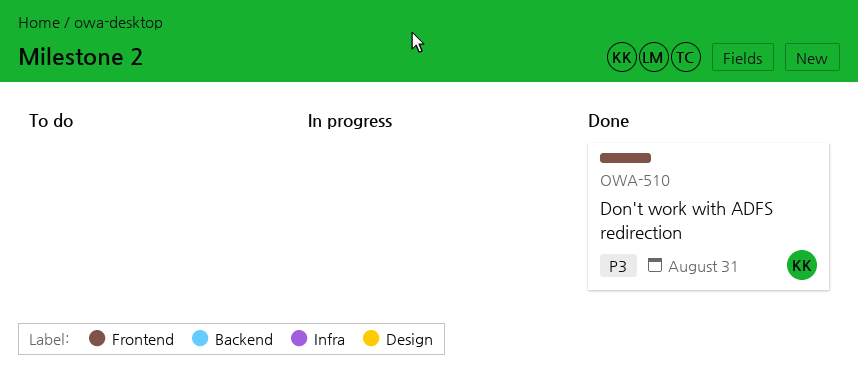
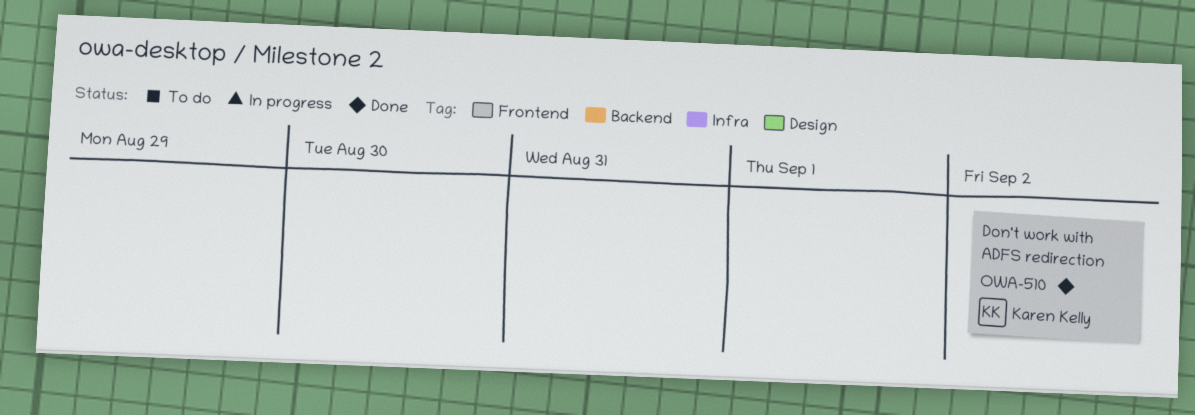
OWA-510, due: Aug 31 -> Sep 2

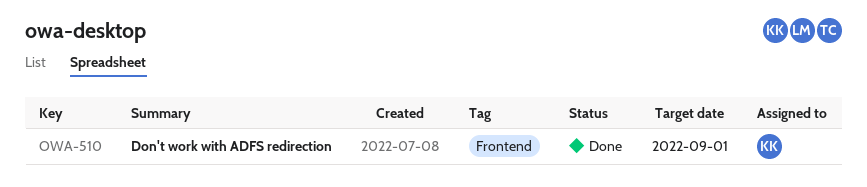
OWA-510, due: Sep 2 -> Sep 1

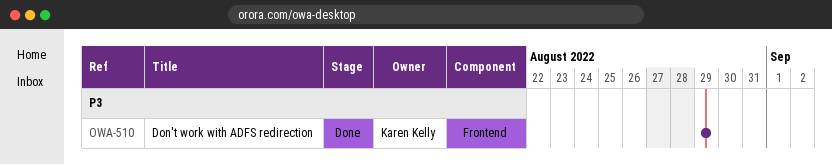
OWA-510, due: Sep 1 -> Aug 29

